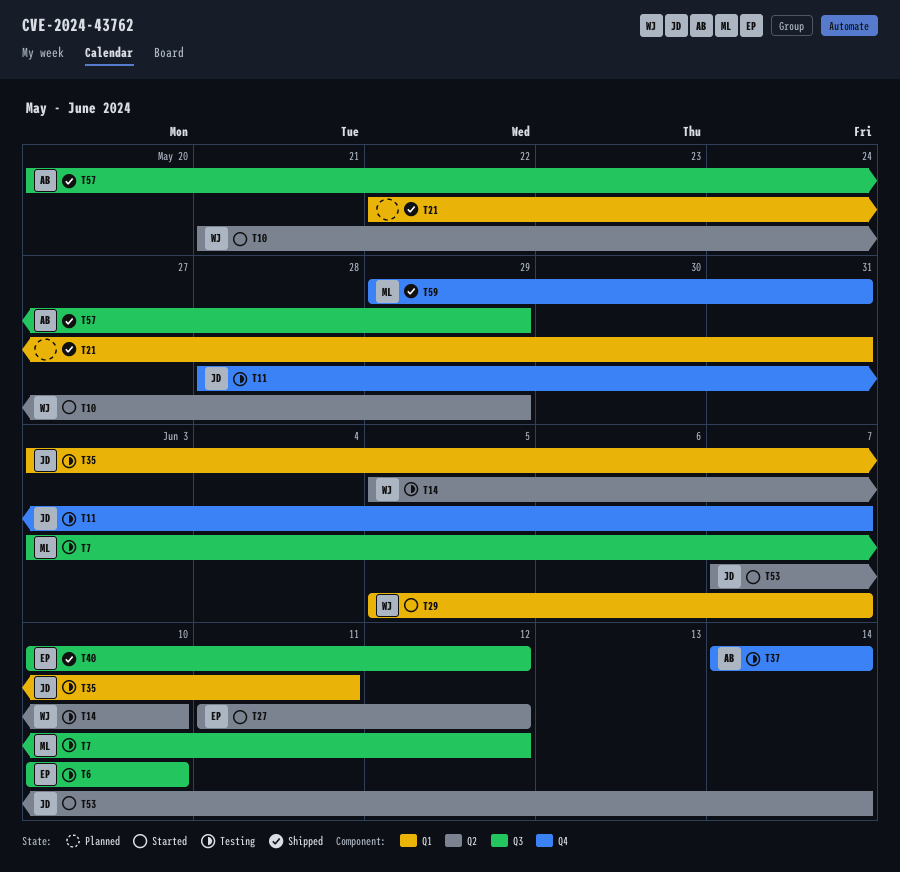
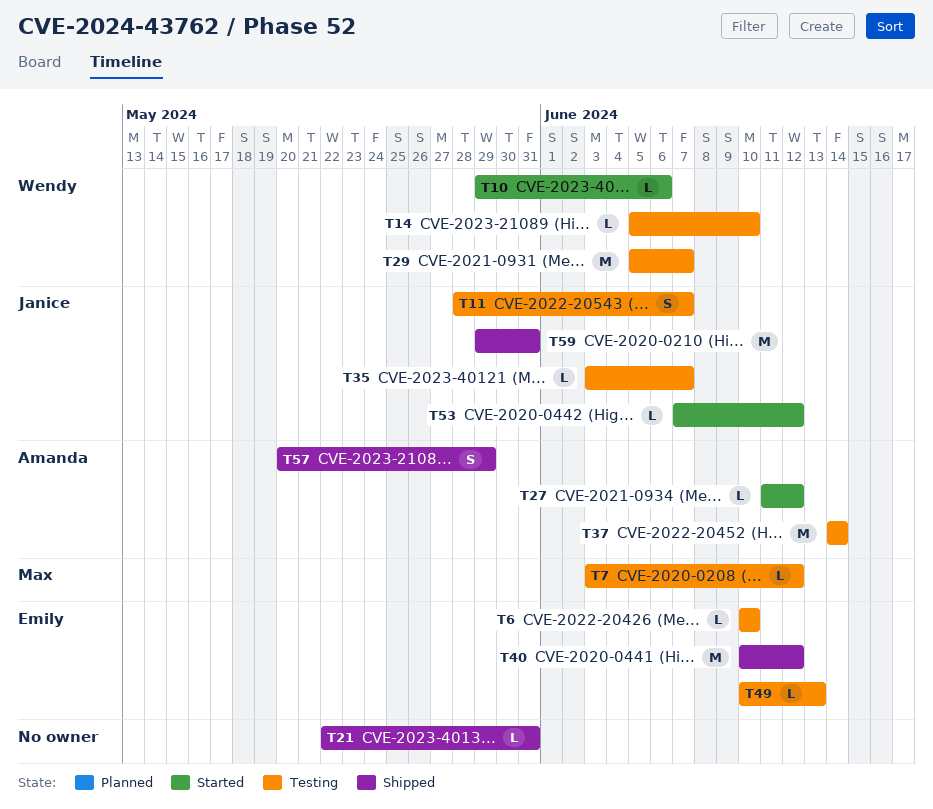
T10, start: May 21 -> May 29
T10, due: May 29 -> Jun 6
T27, owner: Emily -> Amanda
T29, status: Started -> Testing
T35, due: Jun 11 -> Jun 7
T49: none -> present
T53, due: Jun 14 -> Jun 12
T59, owner: Max -> Janice

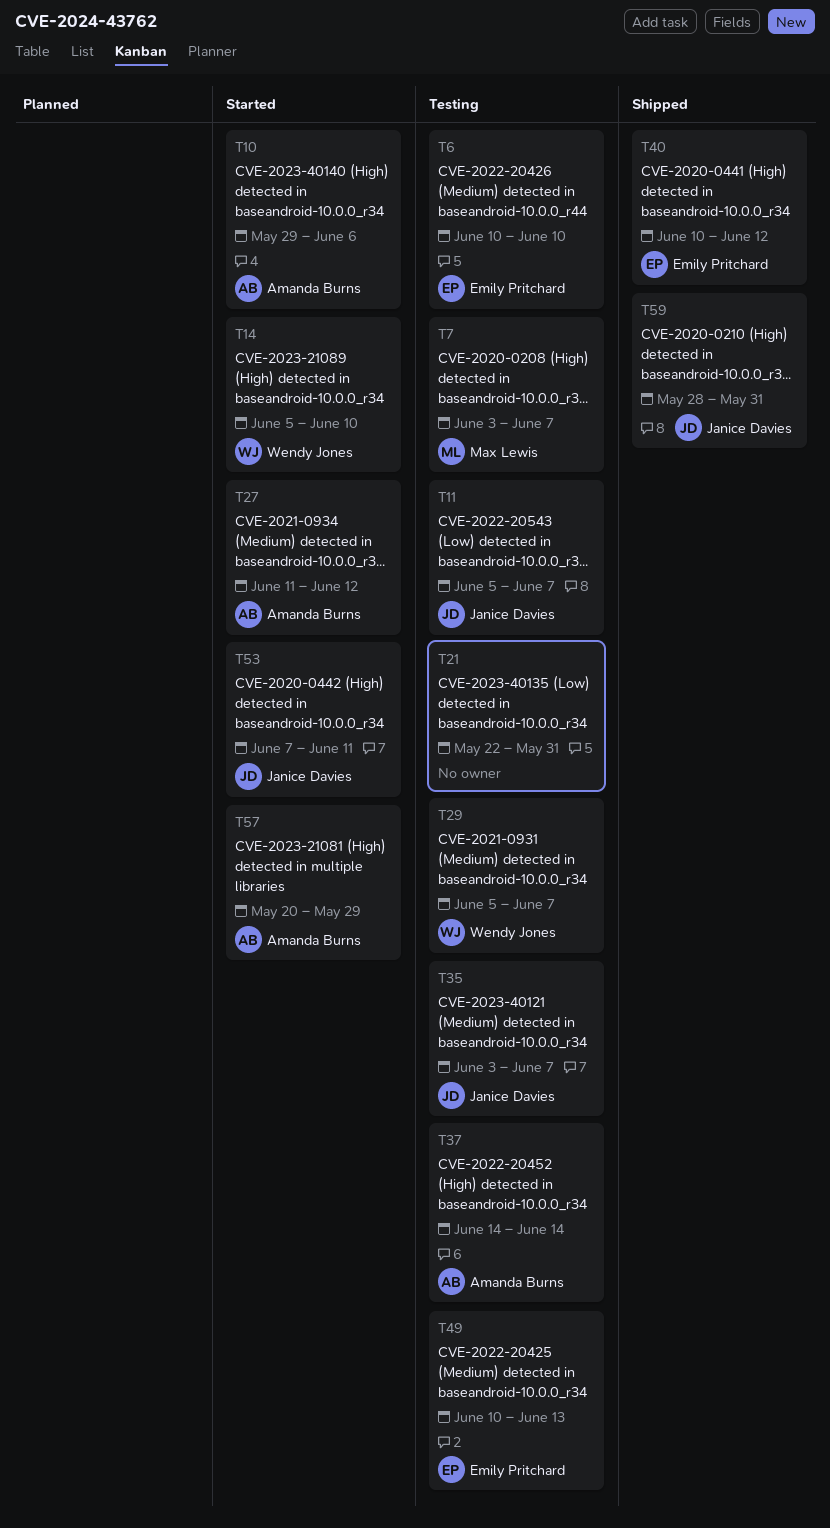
T7, due: Jun 12 -> Jun 7
T10, owner: Wendy Jones -> Amanda Burns
T11, start: May 28 -> Jun 5
T14, status: Testing -> Started
T21, status: Shipped -> Testing
T53, due: Jun 12 -> Jun 11
T57, status: Shipped -> Started
T59, start: May 29 -> May 28

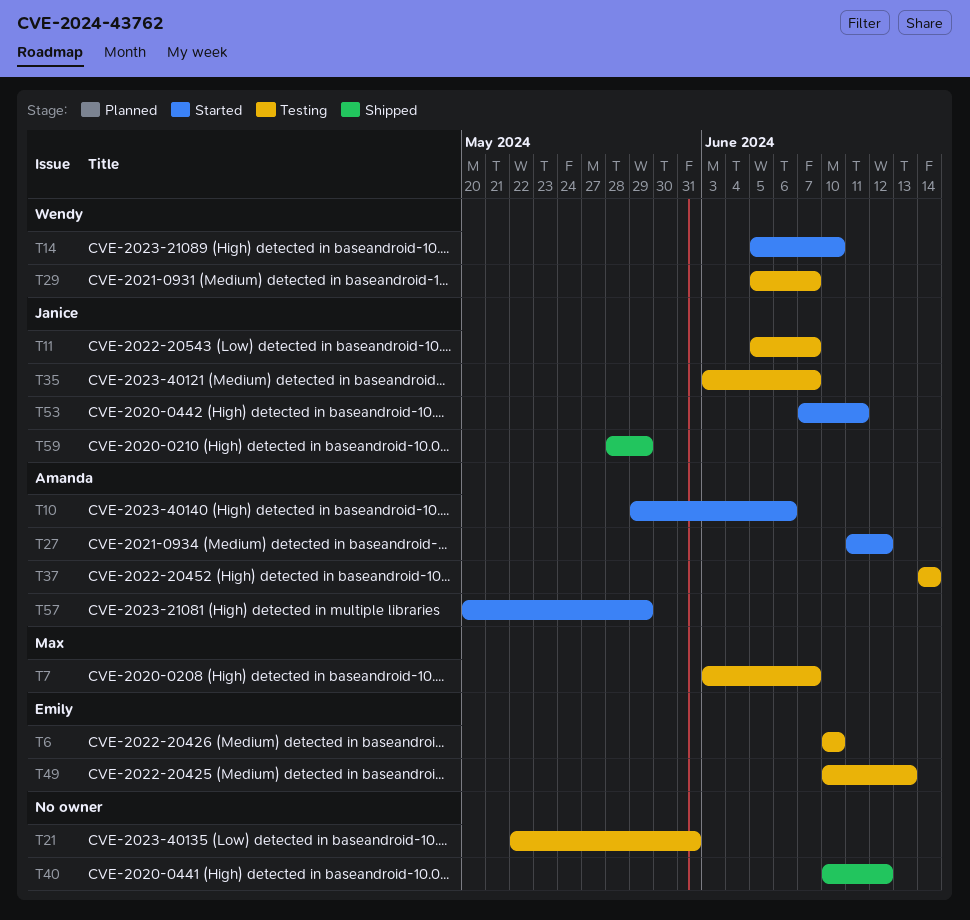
T40, owner: Emily Pritchard -> none
T59, due: May 31 -> May 29

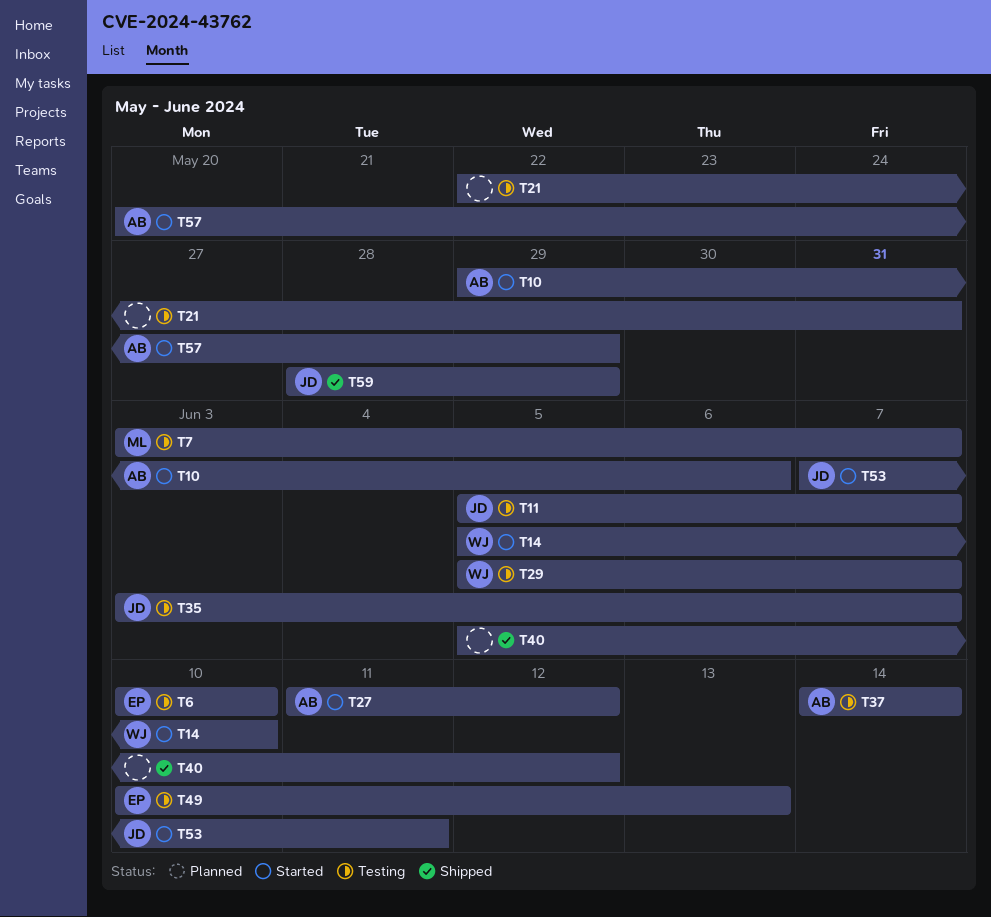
T40, start: Jun 10 -> Jun 5

